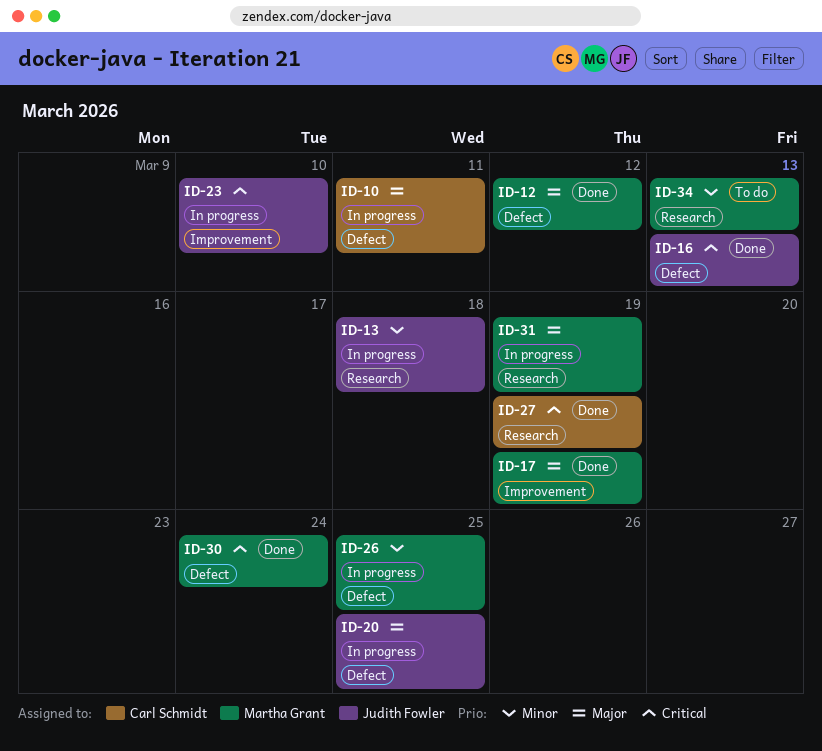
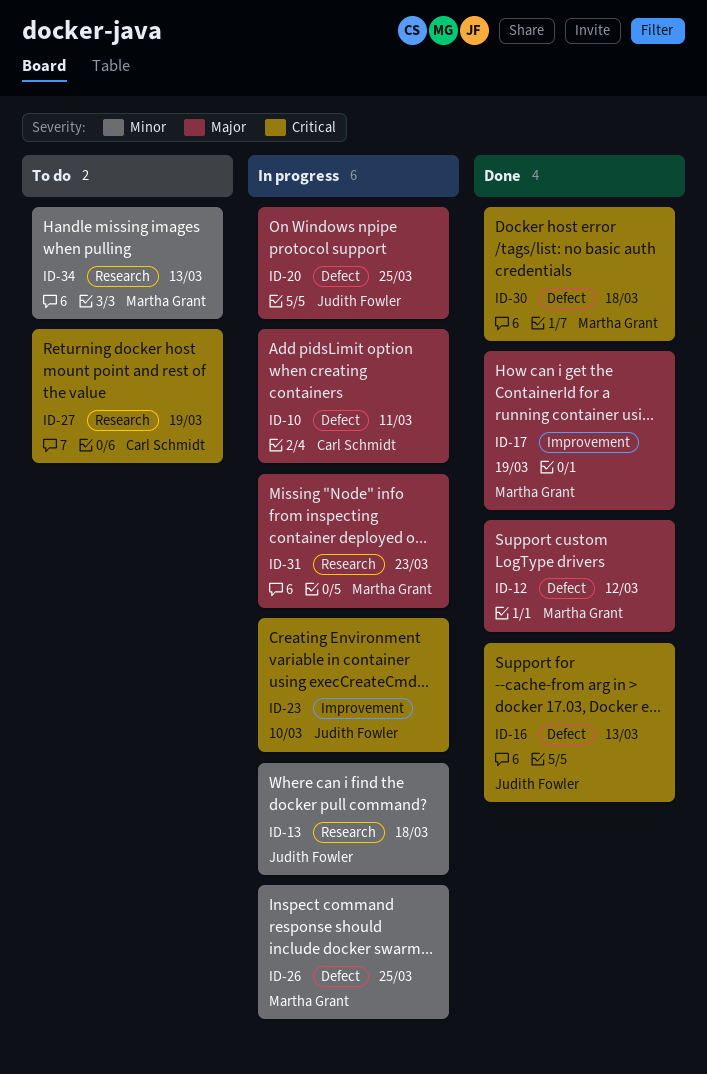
ID-27, status: Done -> To do
ID-30, due: Mar 24 -> Mar 18
ID-31, due: Mar 19 -> Mar 23

